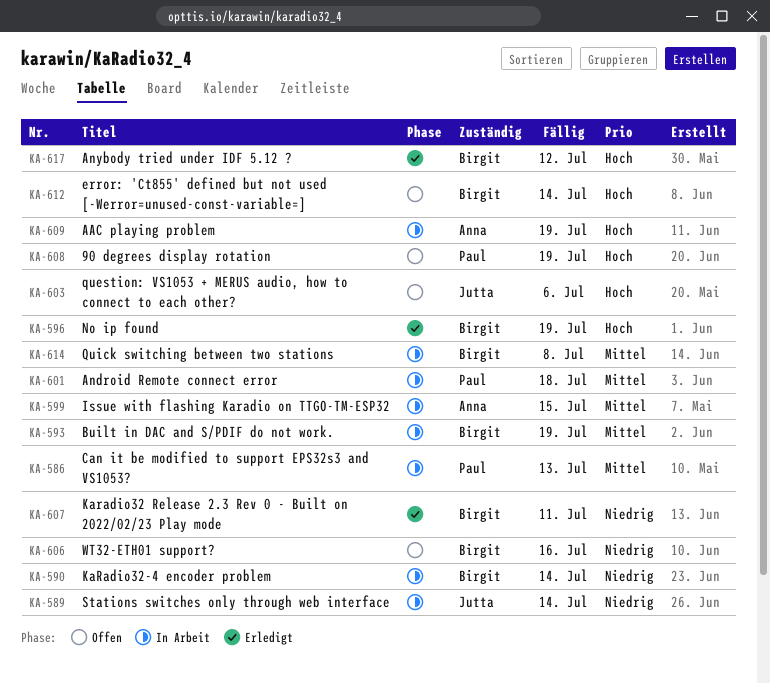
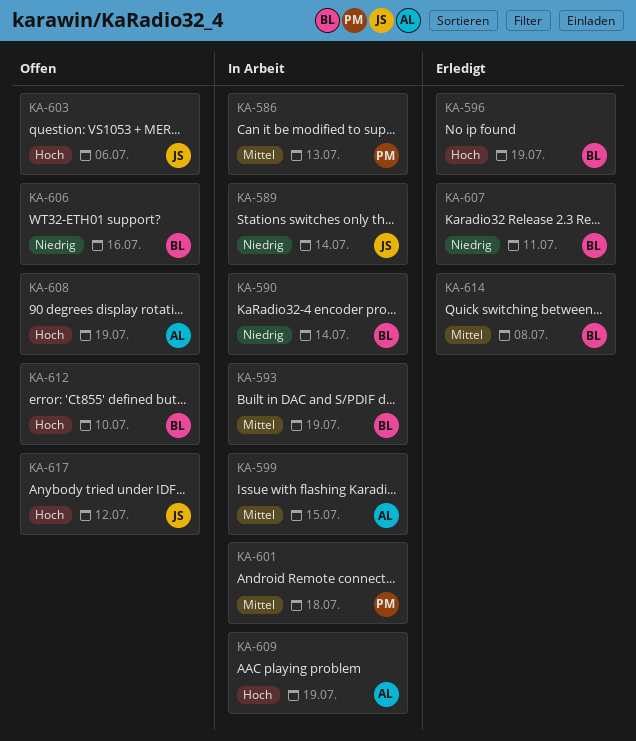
KA-608, owner: Paul -> Anna
KA-612, due: Jul 14 -> Jul 10
KA-614, status: In Arbeit -> Erledigt
KA-617, status: Erledigt -> Offen
KA-617, owner: Birgit -> Jutta

